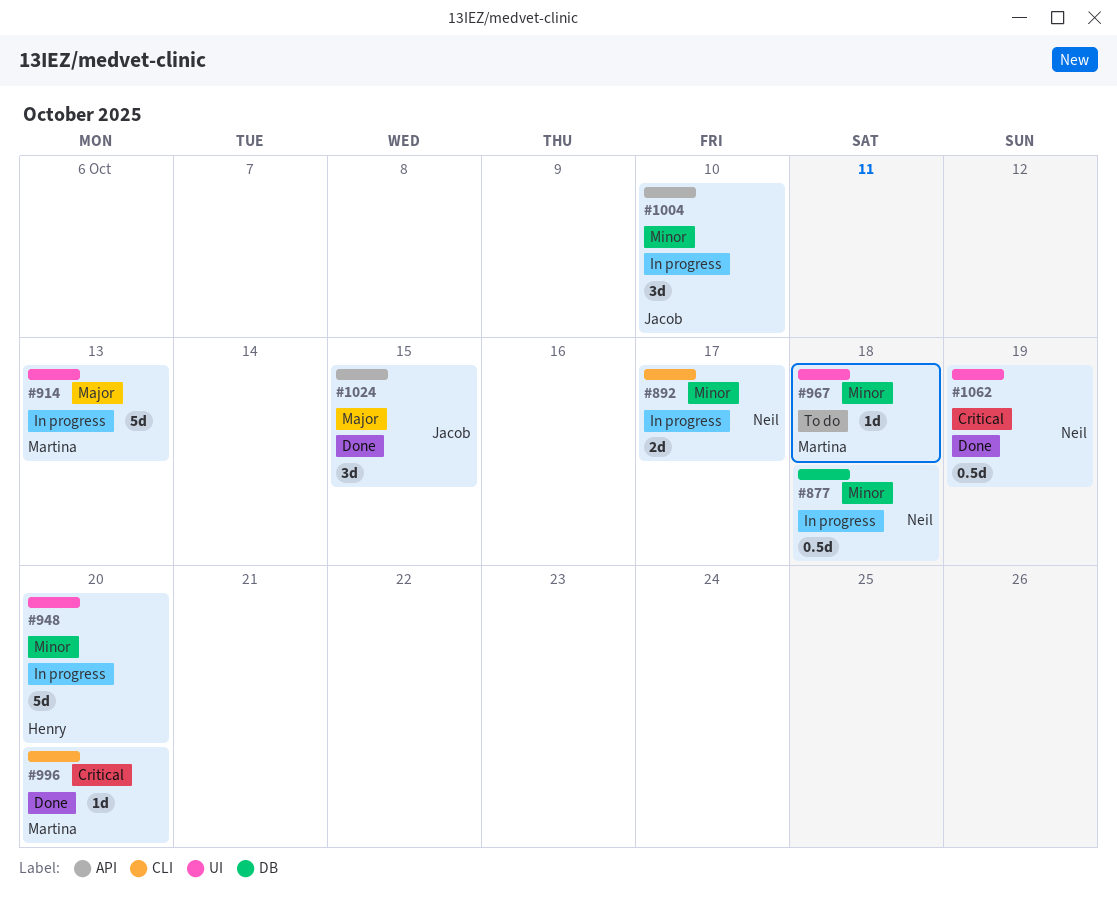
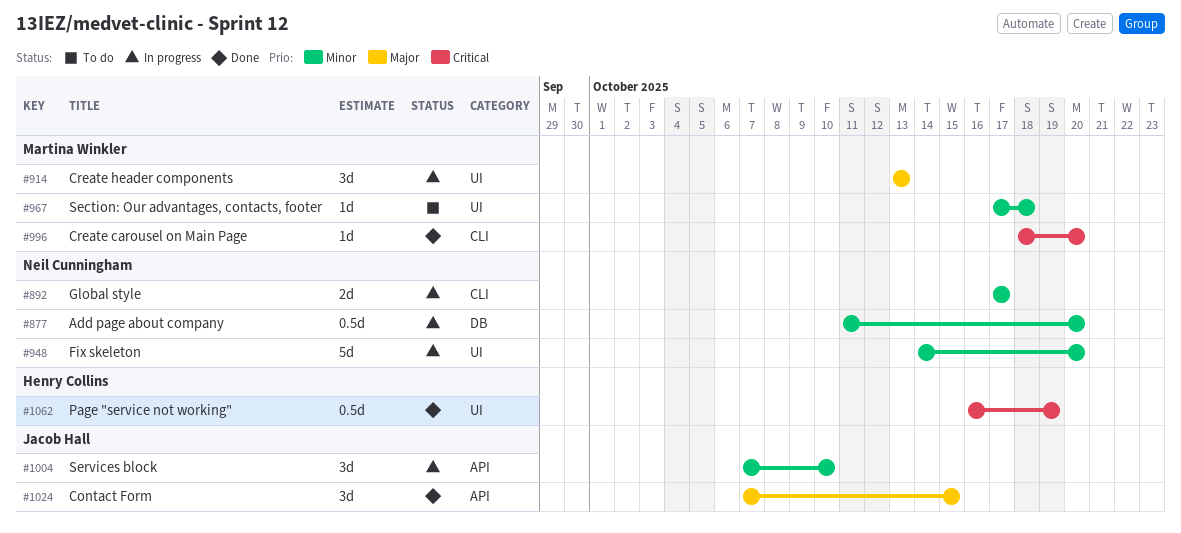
#877, due: Oct 18 -> Oct 20
#914, estimate: 5d -> 3d
#948, owner: Henry Collins -> Neil Cunningham
#1062, owner: Neil Cunningham -> Henry Collins

